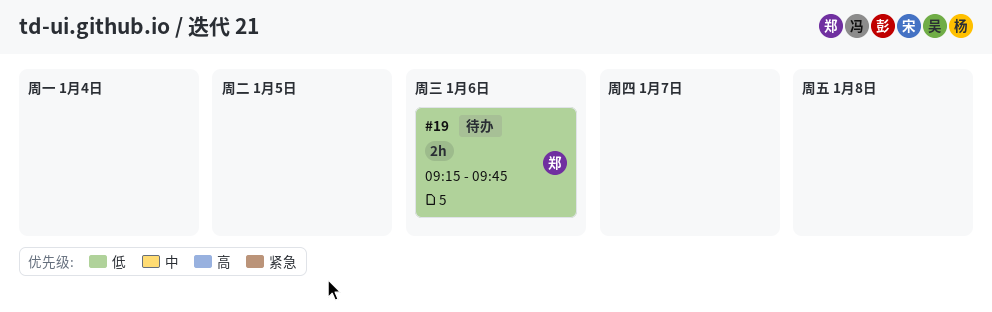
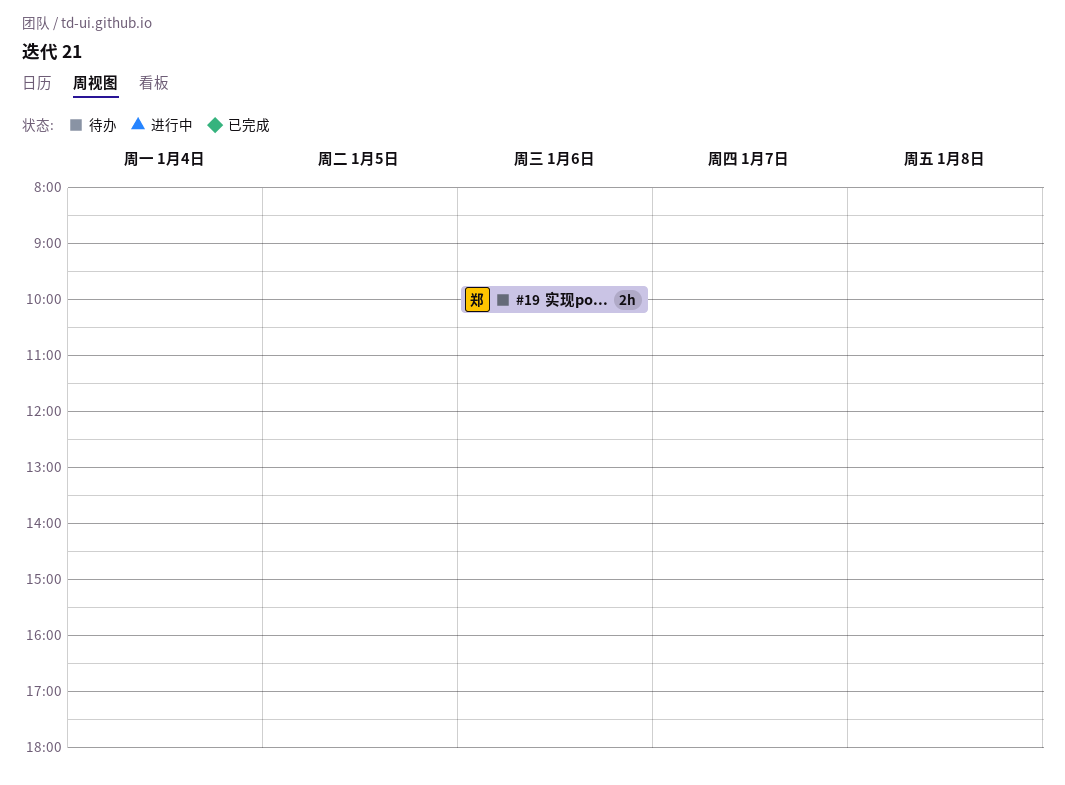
#19, begins: 09:15 -> 09:45
#19, ends: 09:45 -> 10:15

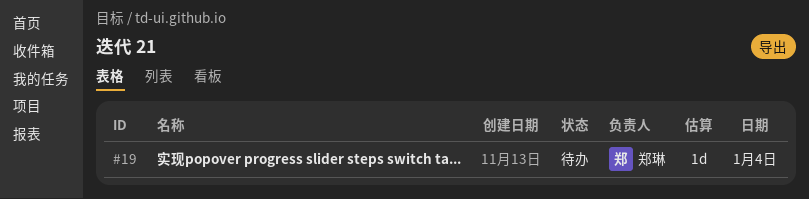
#19, estimate: 2h -> 1d
#19, day: Jan 6 -> Jan 4

